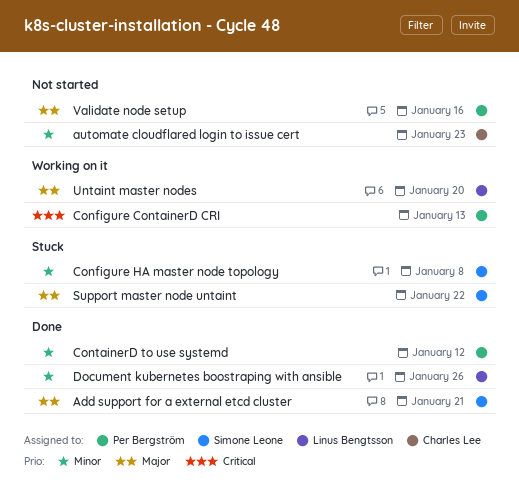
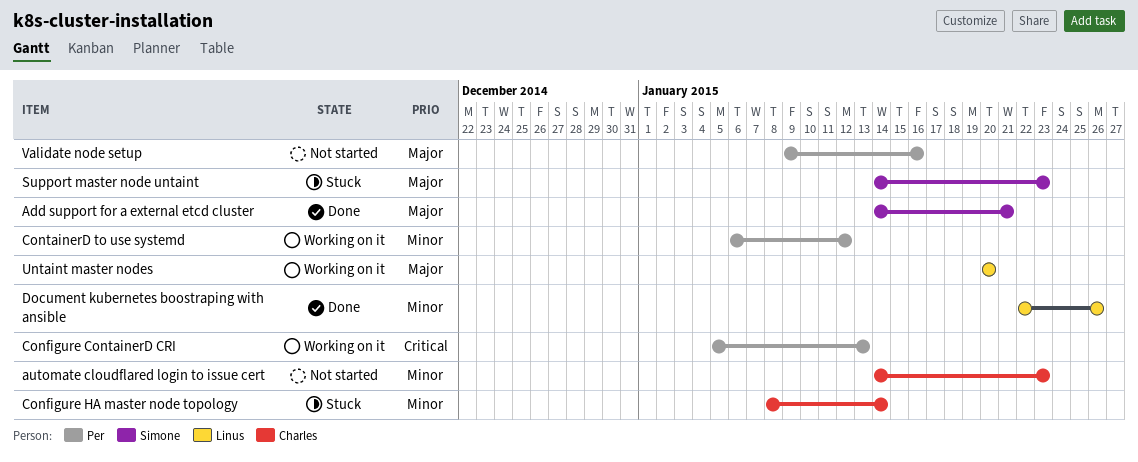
Configure HA master node topology, owner: Simone Leone -> Charles Lee
Configure HA master node topology, due: Jan 8 -> Jan 14
ContainerD to use systemd, status: Done -> Working on it
Support master node untaint, due: Jan 22 -> Jan 23

